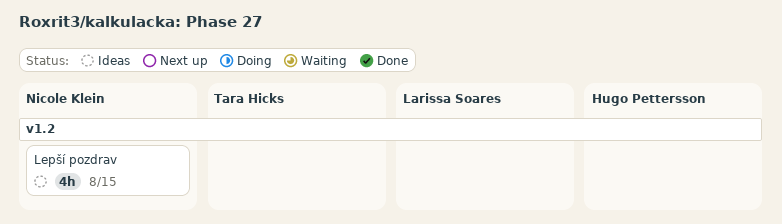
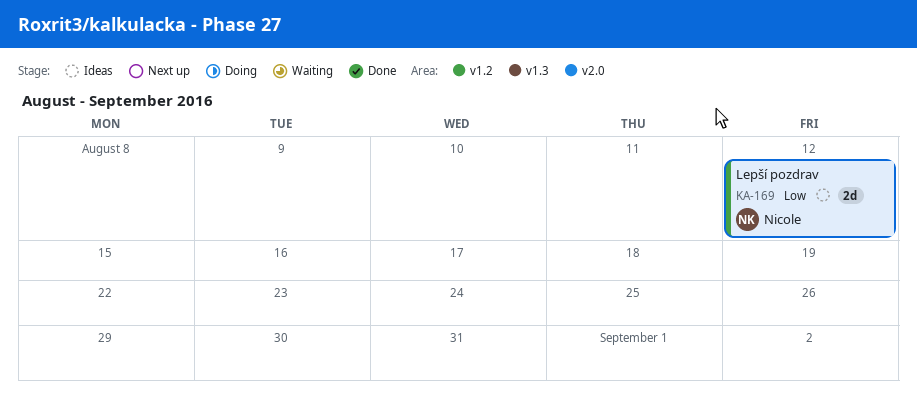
Lepší pozdrav, estimate: 4h -> 2d
Lepší pozdrav, due: Aug 15 -> Aug 12

